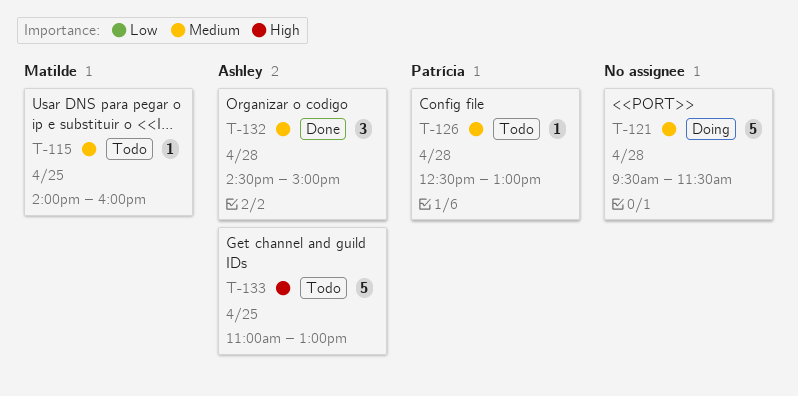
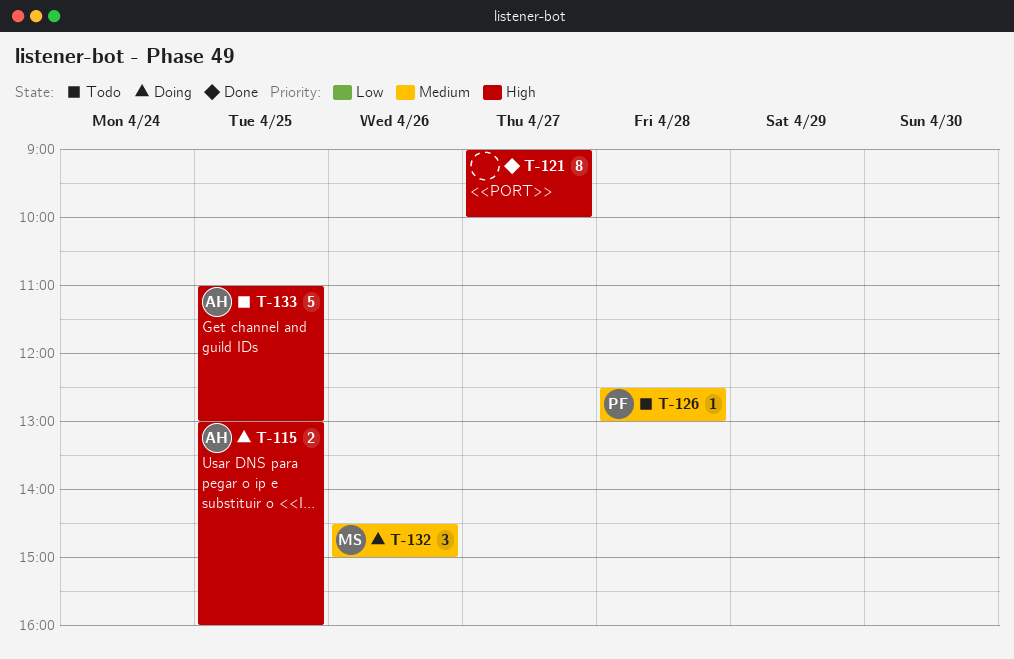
T-115, status: Todo -> Doing
T-115, owner: Matilde -> Ashley
T-115, priority: Medium -> High
T-115, estimate: 1 -> 2
T-115, begins: 14:00 -> 13:00
T-121, status: Doing -> Done
T-121, priority: Medium -> High
T-121, estimate: 5 -> 8
T-121, day: Apr 28 -> Apr 27
T-121, begins: 09:30 -> 09:00
T-121, ends: 11:30 -> 10:00
T-132, status: Done -> Doing
T-132, owner: Ashley -> Matilde
T-132, day: Apr 28 -> Apr 26

